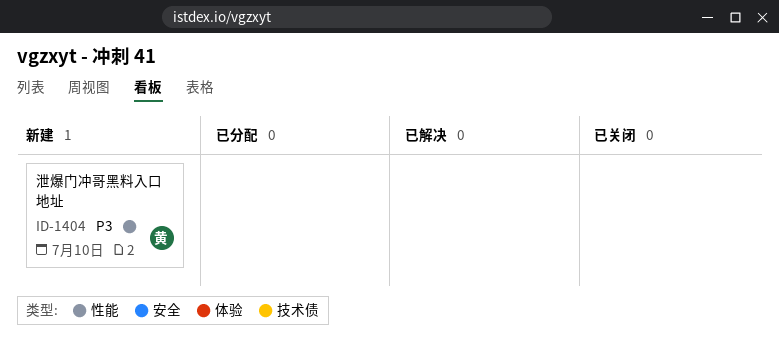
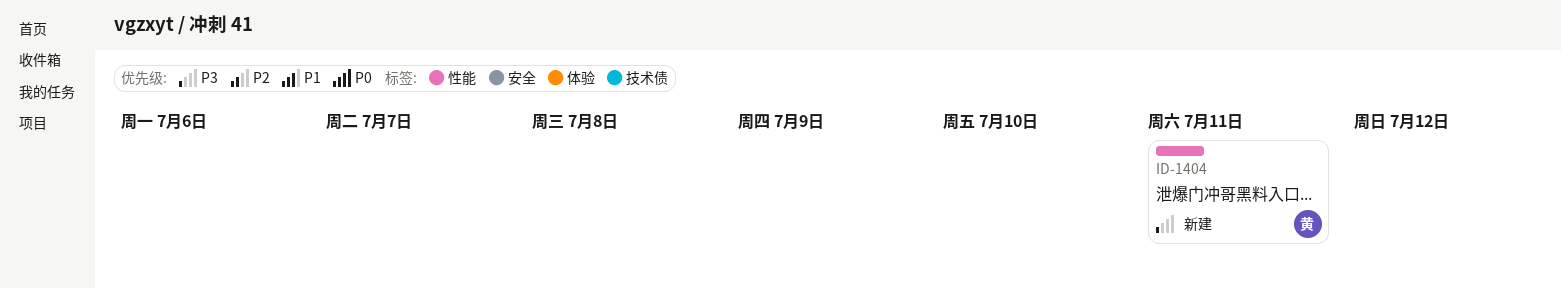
ID-1404, due: Jul 10 -> Jul 11

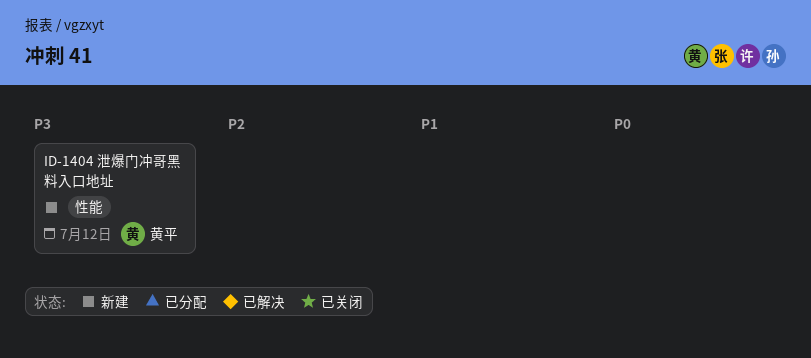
ID-1404, due: Jul 11 -> Jul 12

